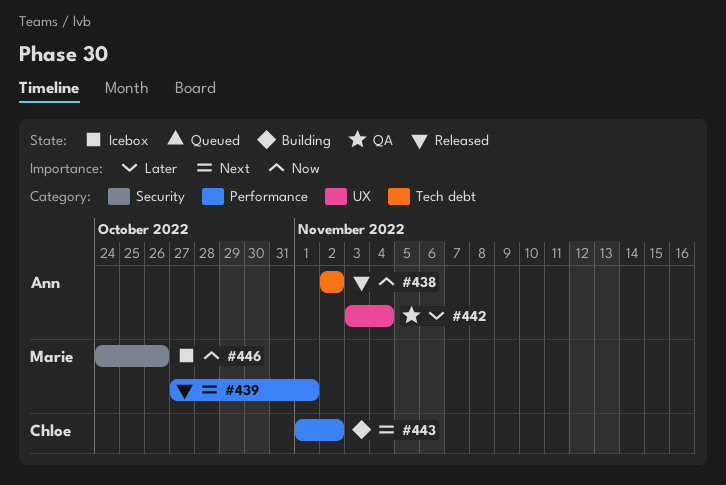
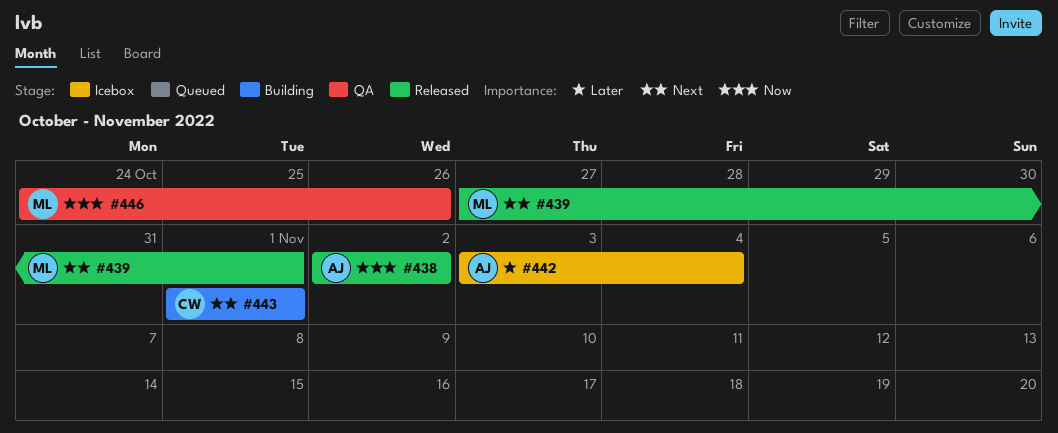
#442, status: QA -> Icebox
#443, due: Nov 2 -> Nov 1
#446, status: Icebox -> QA

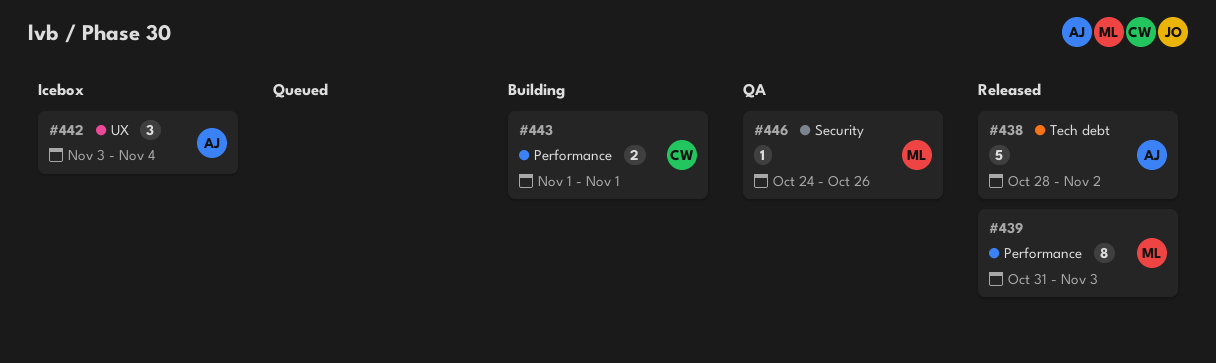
#438, start: Nov 2 -> Oct 28
#439, start: Oct 27 -> Oct 31
#439, due: Nov 1 -> Nov 3

